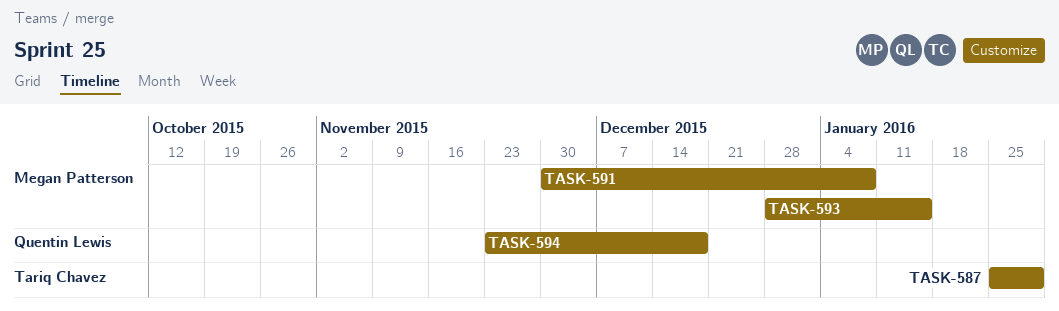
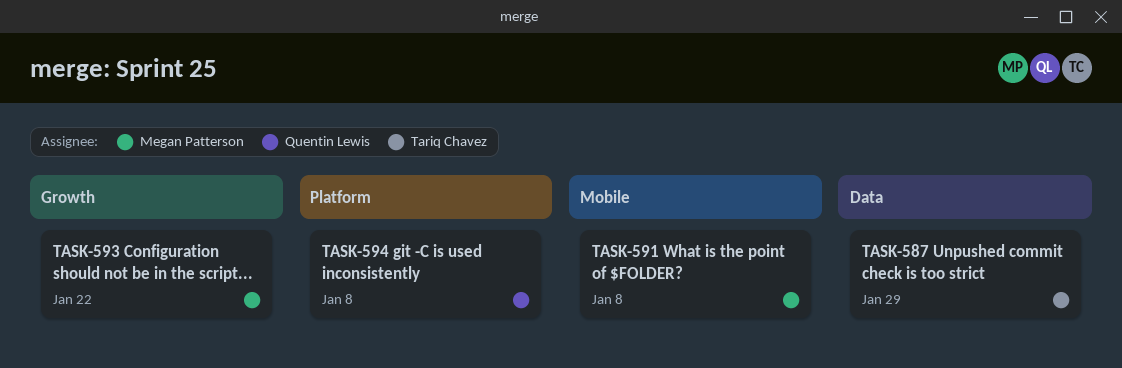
TASK-593, due: Jan 15 -> Jan 22
TASK-594, due: Dec 18 -> Jan 8

